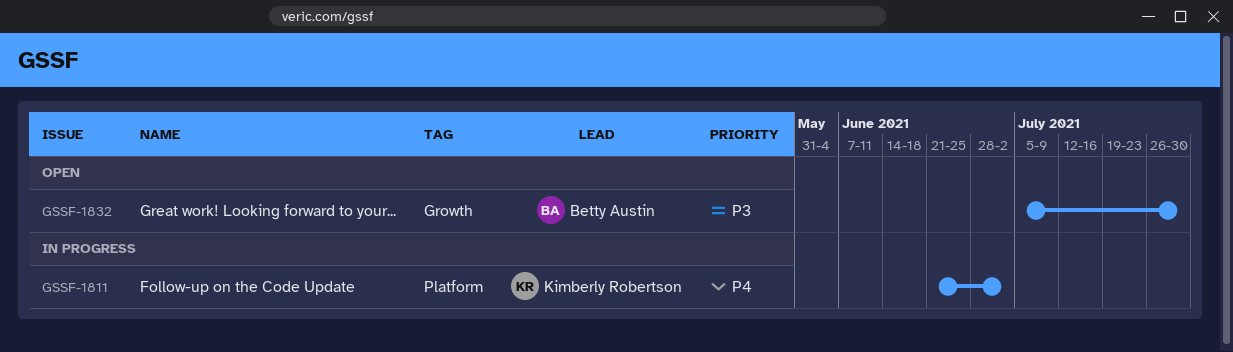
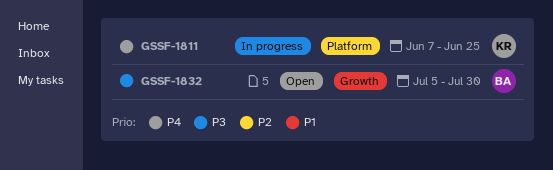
GSSF-1811, start: Jun 21 -> Jun 7
GSSF-1811, due: Jul 2 -> Jun 25

